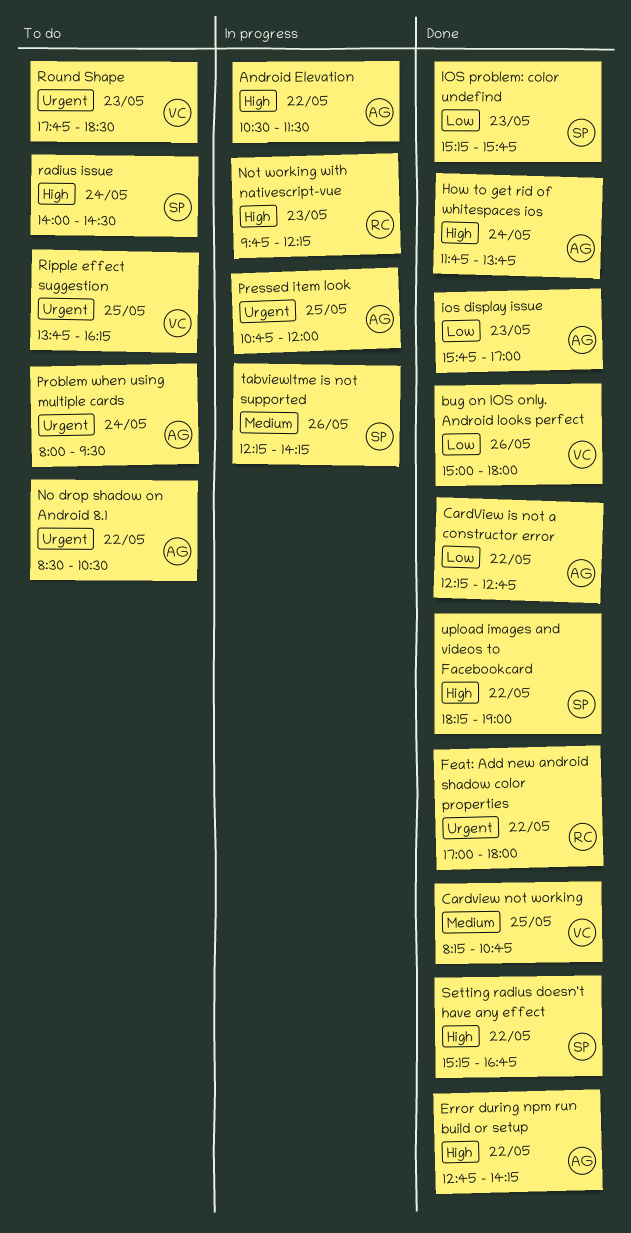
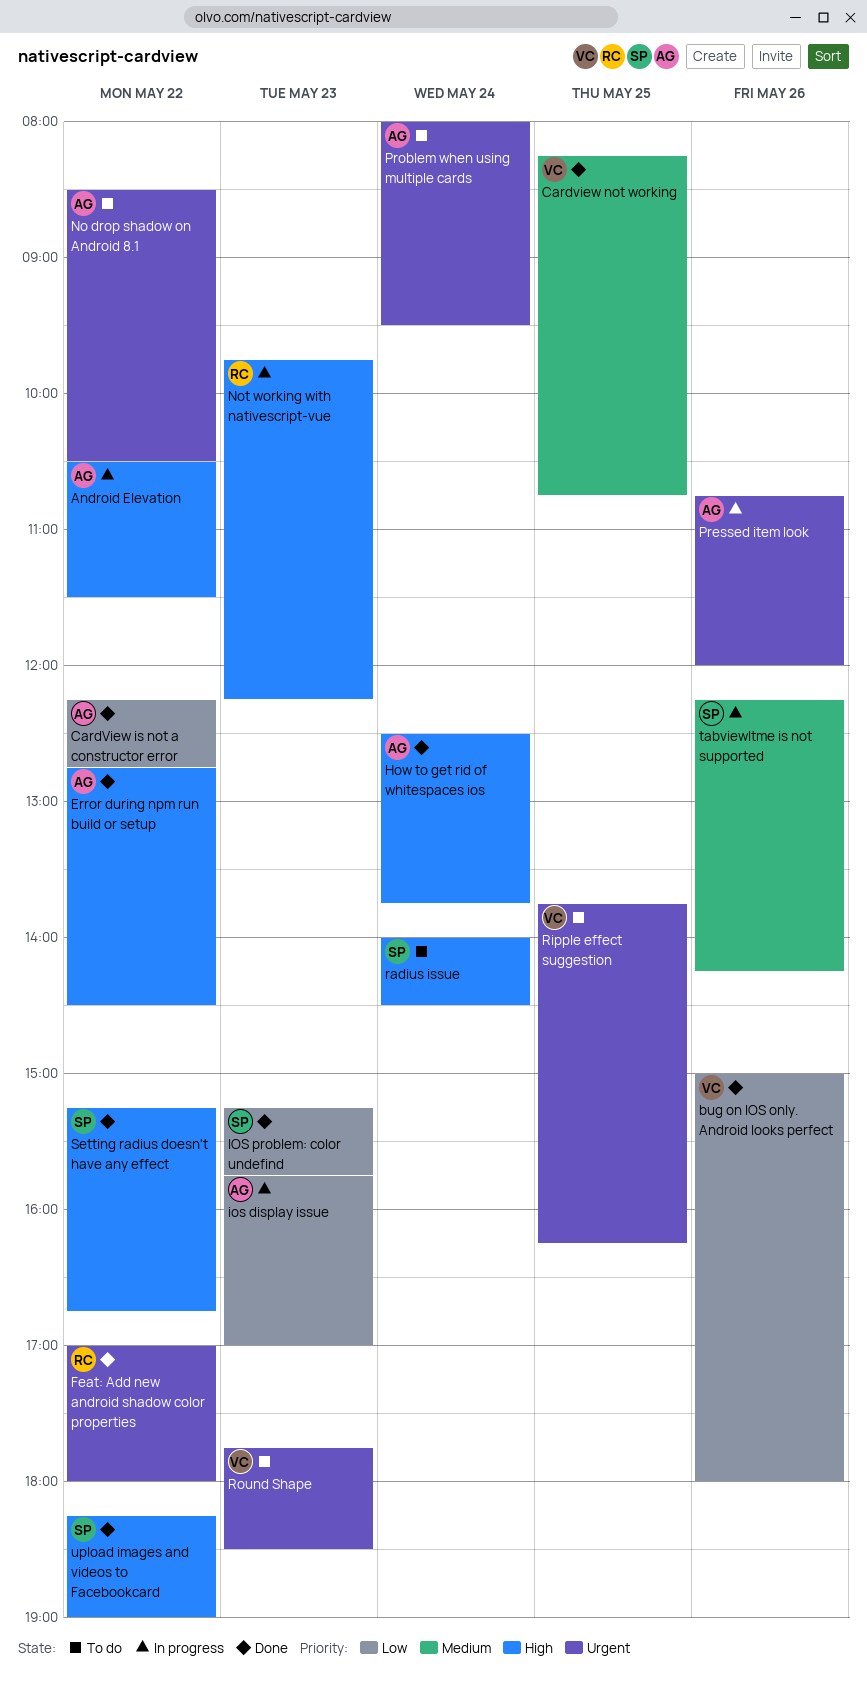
Error during npm run build or setup, ends: 14:15 -> 14:30
How to get rid of whitespaces ios, begins: 11:45 -> 12:30
ios display issue, status: Done -> In progress
Pressed item look, day: May 25 -> May 26

